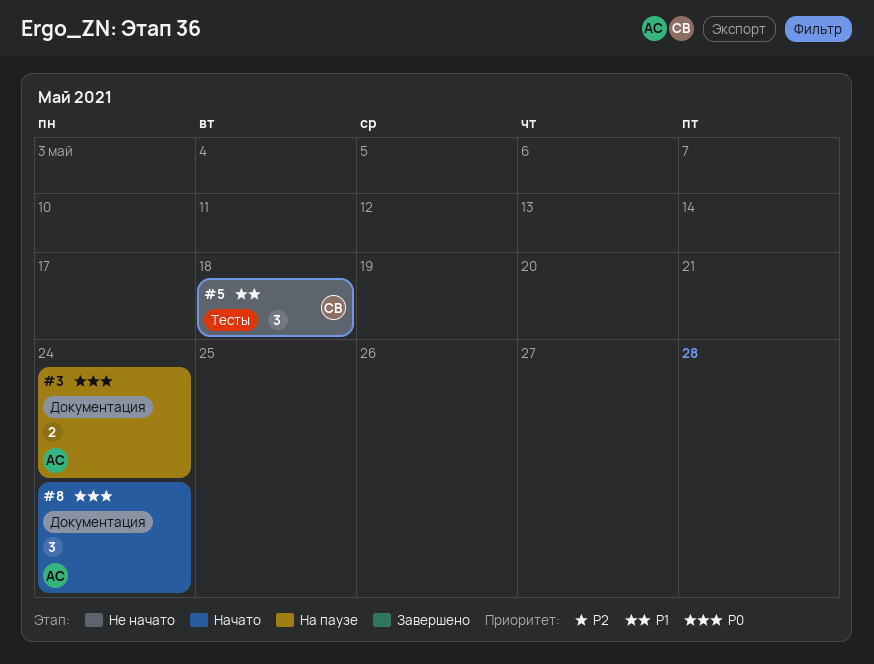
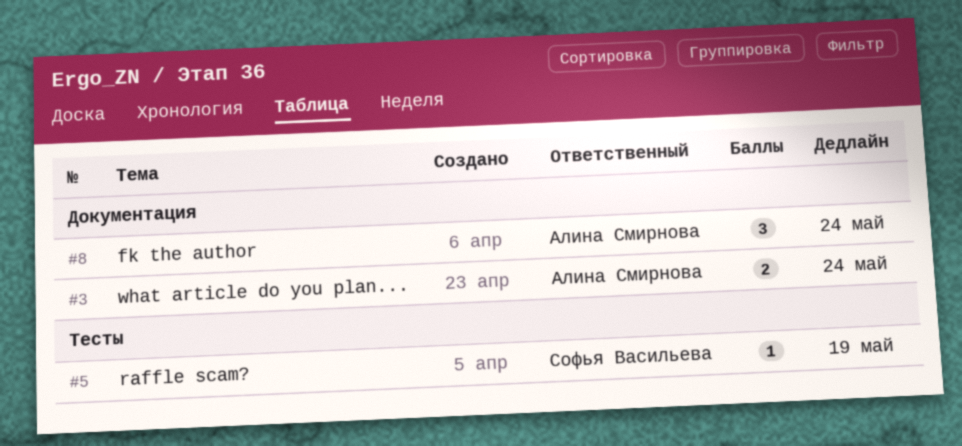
#5, estimate: 3 -> 1
#5, due: May 18 -> May 19

